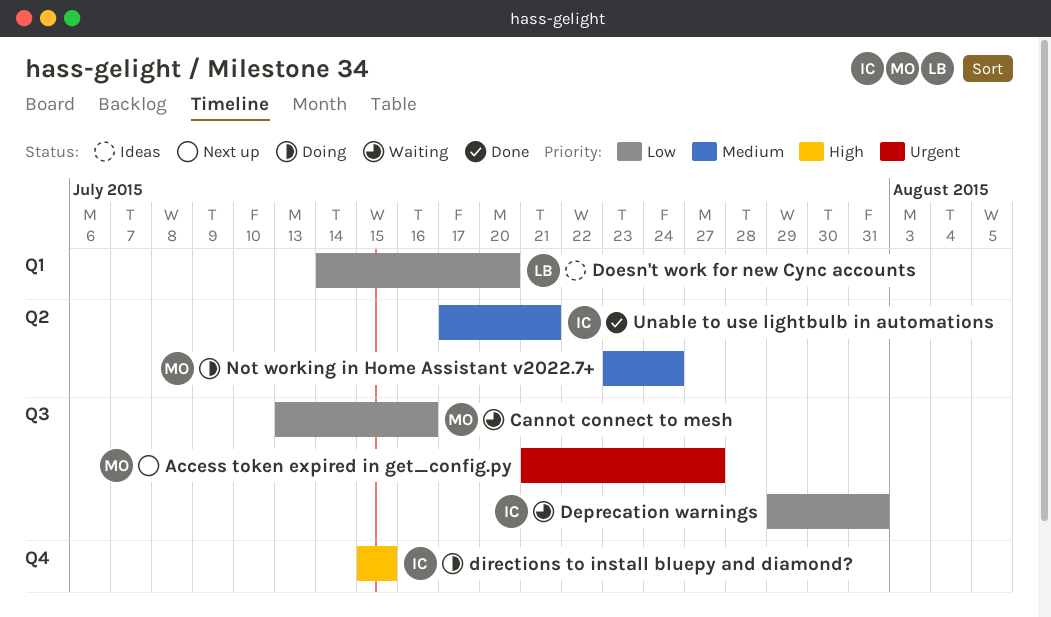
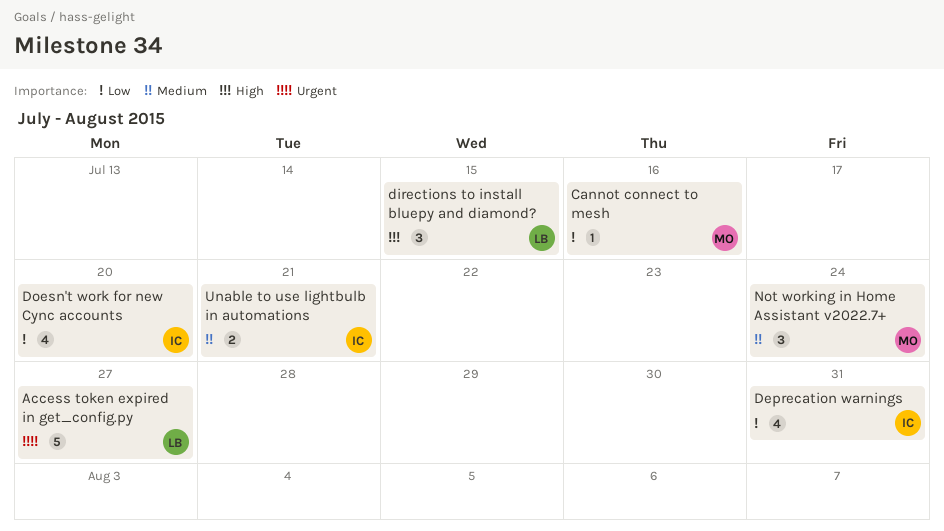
Access token expired in get_config.py, owner: MO -> LB
directions to install bluepy and diamond?, owner: IC -> LB
Doesn't work for new Cync accounts, owner: LB -> IC

